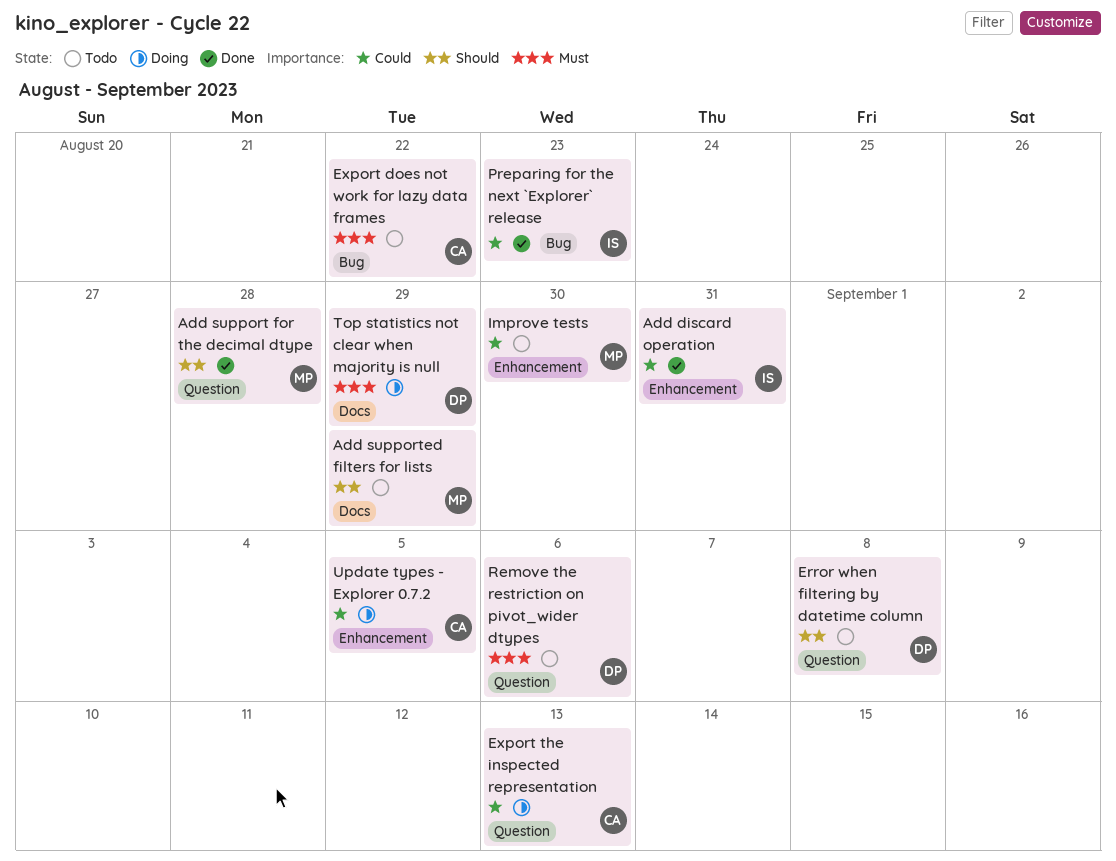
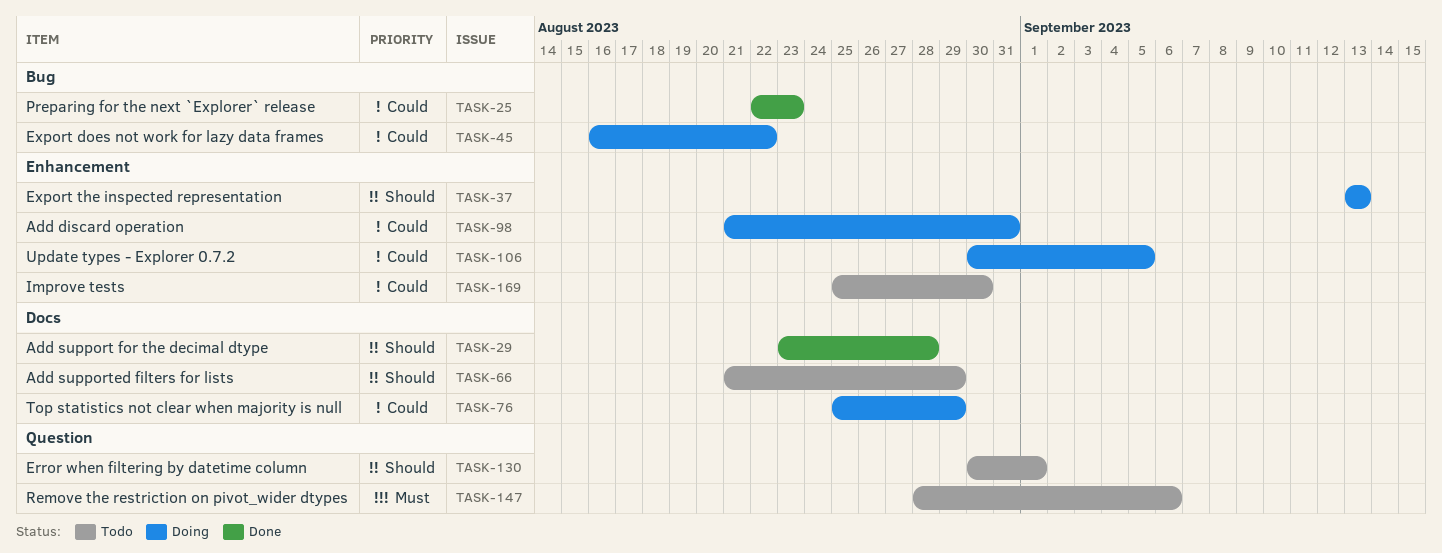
Add discard operation, status: Done -> Doing
Add support for the decimal dtype, label: Question -> Docs
Error when filtering by datetime column, due: Sep 8 -> Sep 1
Export does not work for lazy data frames, status: Todo -> Doing
Export does not work for lazy data frames, priority: Must -> Could
Export the inspected representation, priority: Could -> Should
Export the inspected representation, label: Question -> Enhancement
Top statistics not clear when majority is null, priority: Must -> Could

